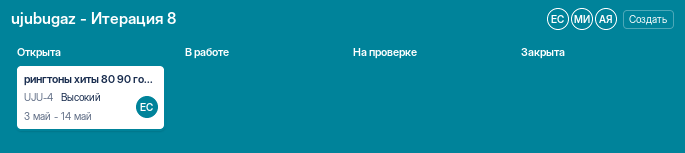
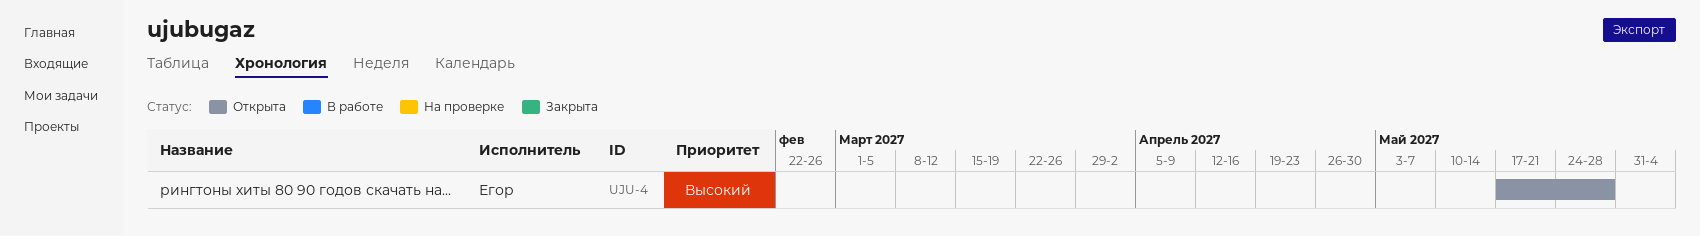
UJU-4, start: May 3 -> May 17
UJU-4, due: May 14 -> May 28

